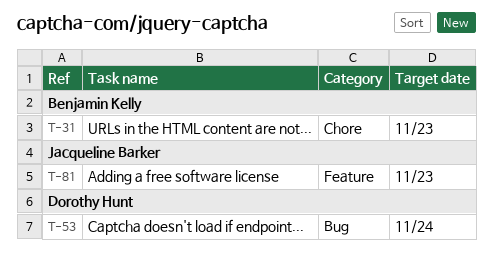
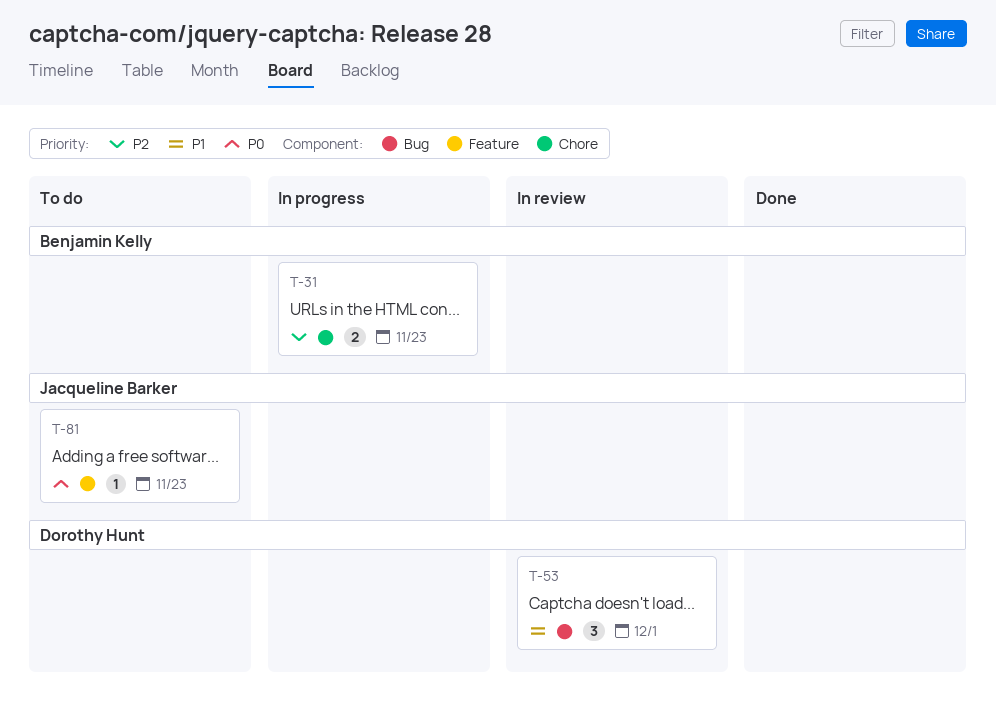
T-53, due: Nov 24 -> Dec 1

